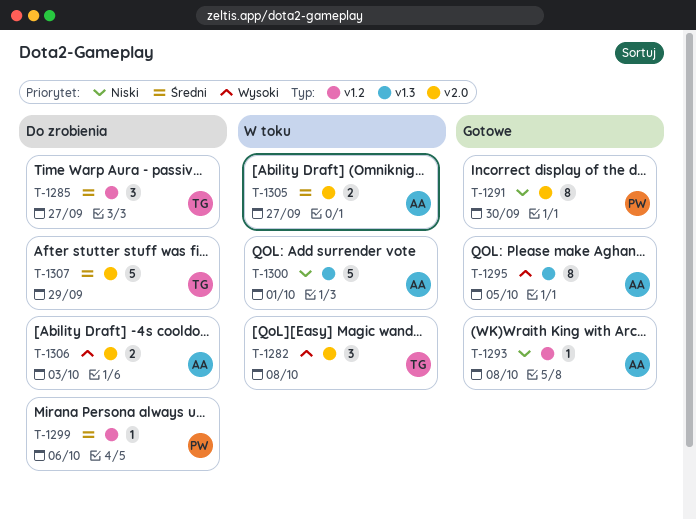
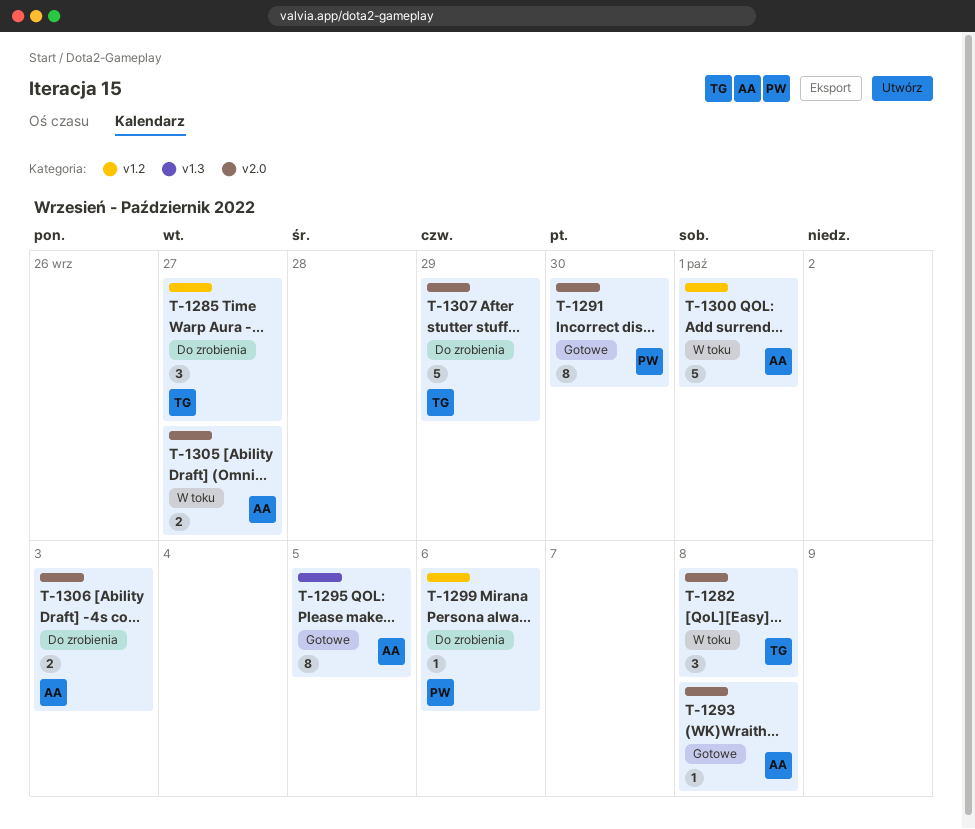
T-1293, label: v1.2 -> v2.0
T-1300, label: v1.3 -> v1.2

